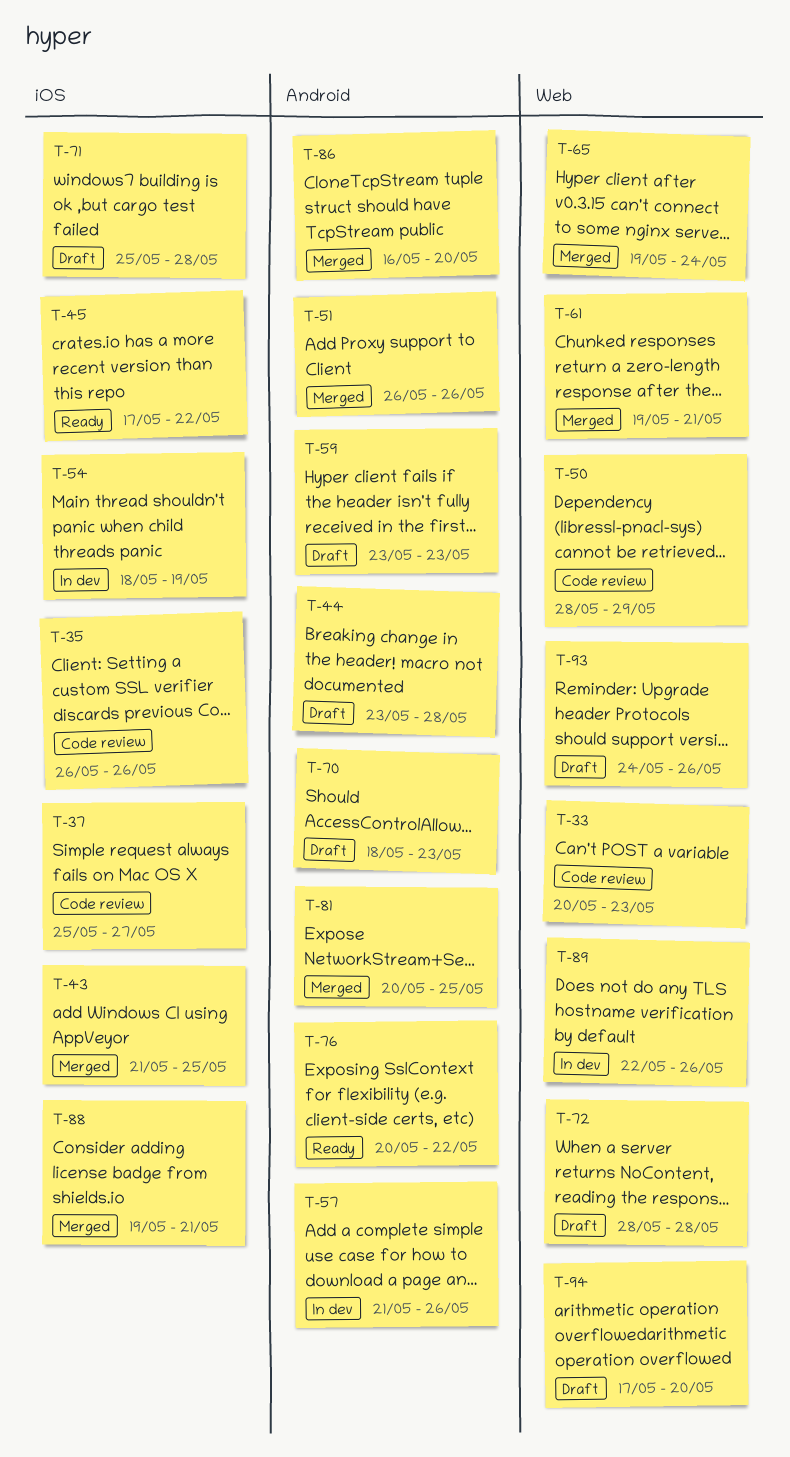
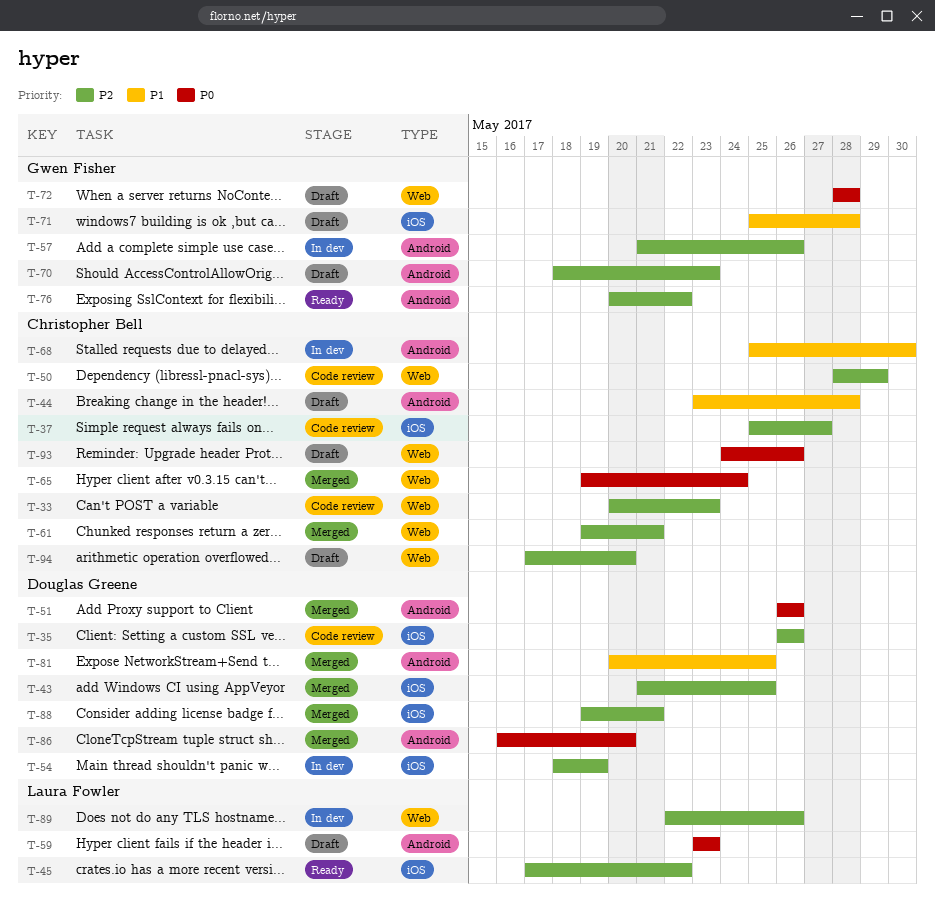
T-68: none -> present

